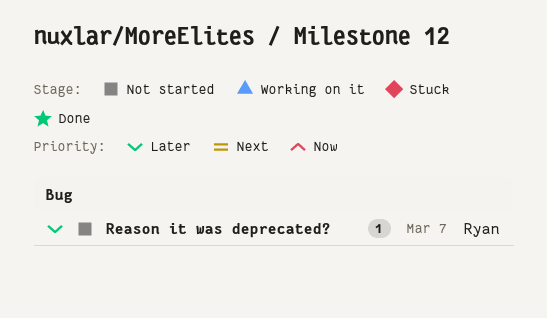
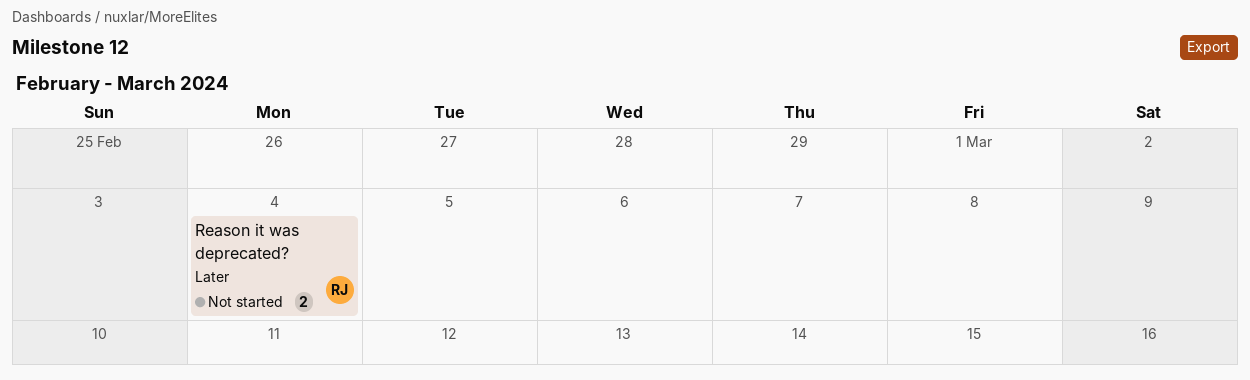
Reason it was deprecated?, estimate: 1 -> 2
Reason it was deprecated?, due: Mar 7 -> Mar 4

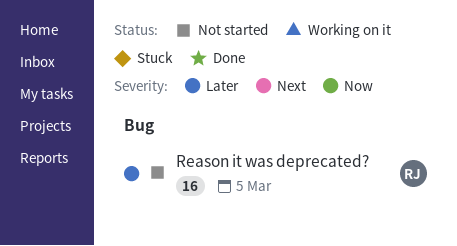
Reason it was deprecated?, estimate: 2 -> 16
Reason it was deprecated?, due: Mar 4 -> Mar 5

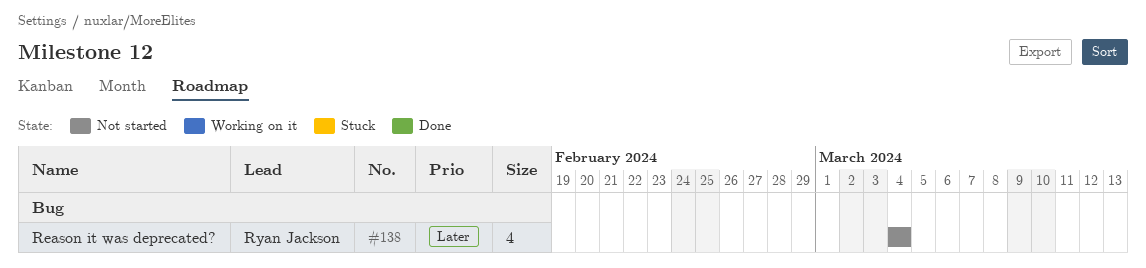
Reason it was deprecated?, estimate: 16 -> 4
Reason it was deprecated?, due: Mar 5 -> Mar 4

